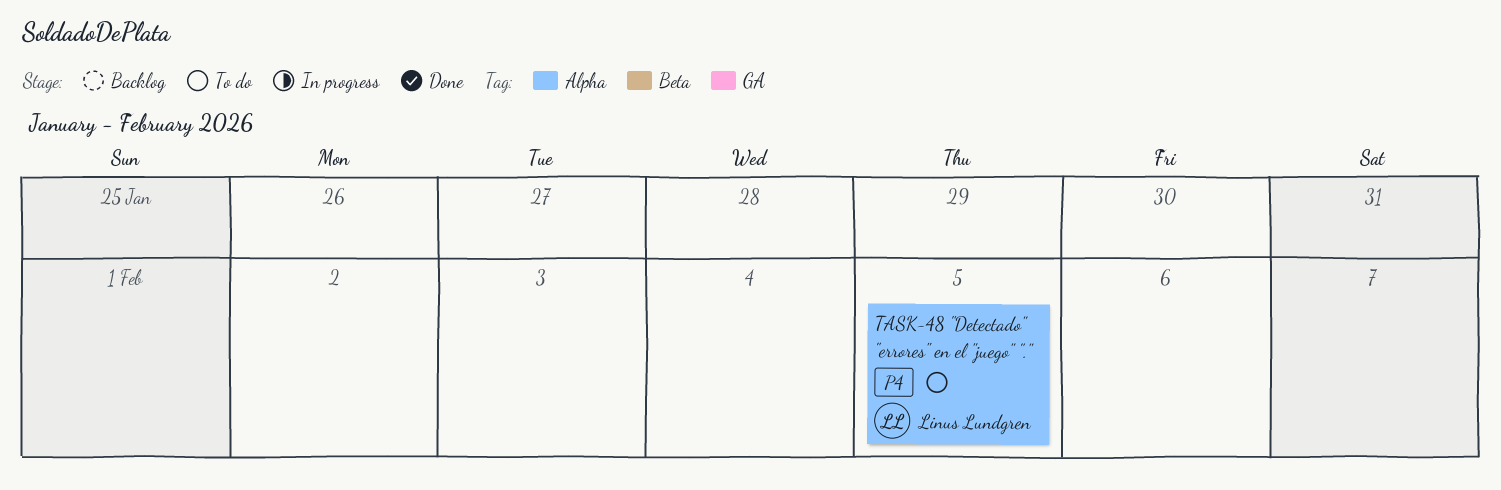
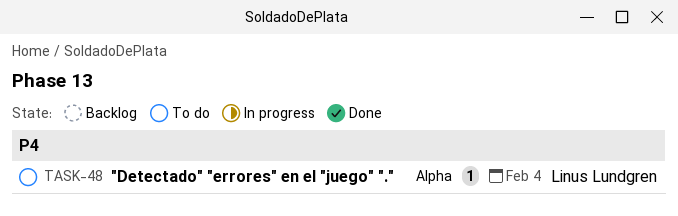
TASK-48, due: Feb 5 -> Feb 4

